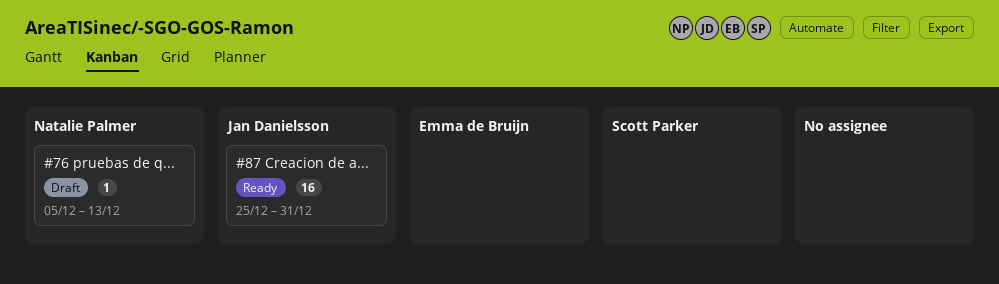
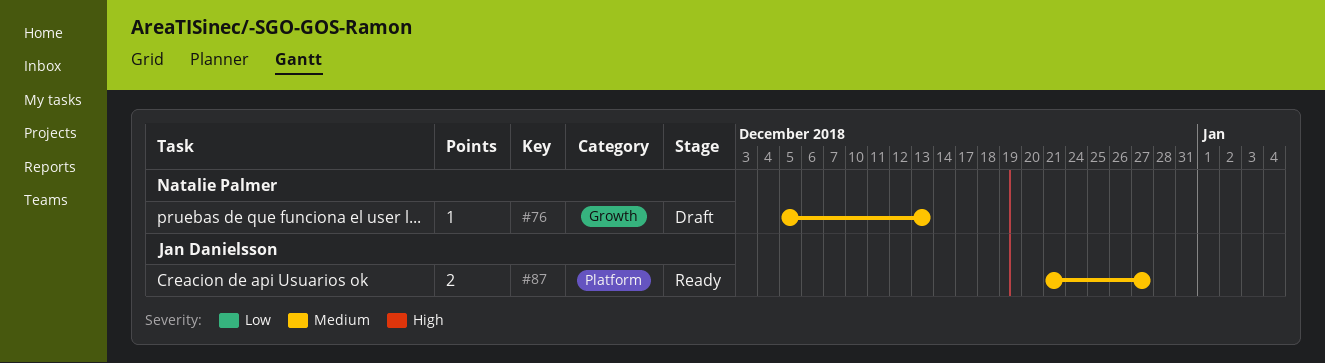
#87, estimate: 16 -> 2
#87, start: Dec 25 -> Dec 21
#87, due: Dec 31 -> Dec 27

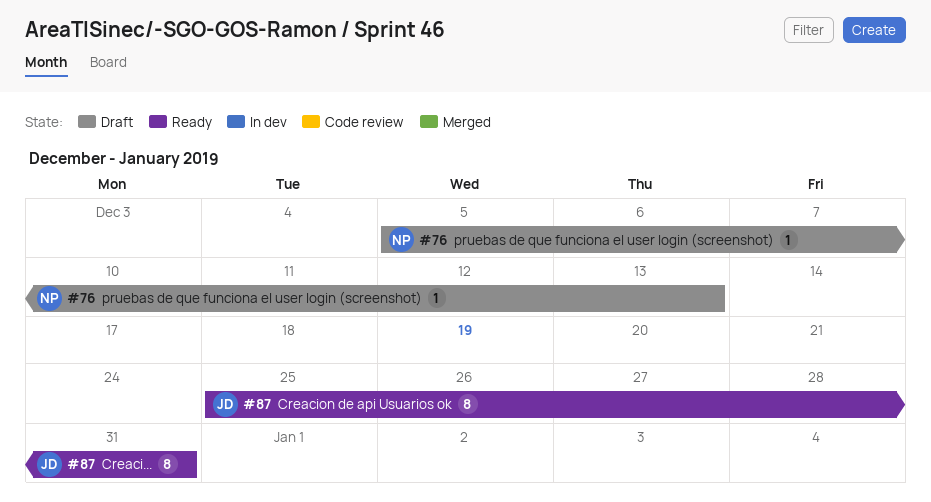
#87, estimate: 2 -> 8
#87, start: Dec 21 -> Dec 25
#87, due: Dec 27 -> Dec 31

